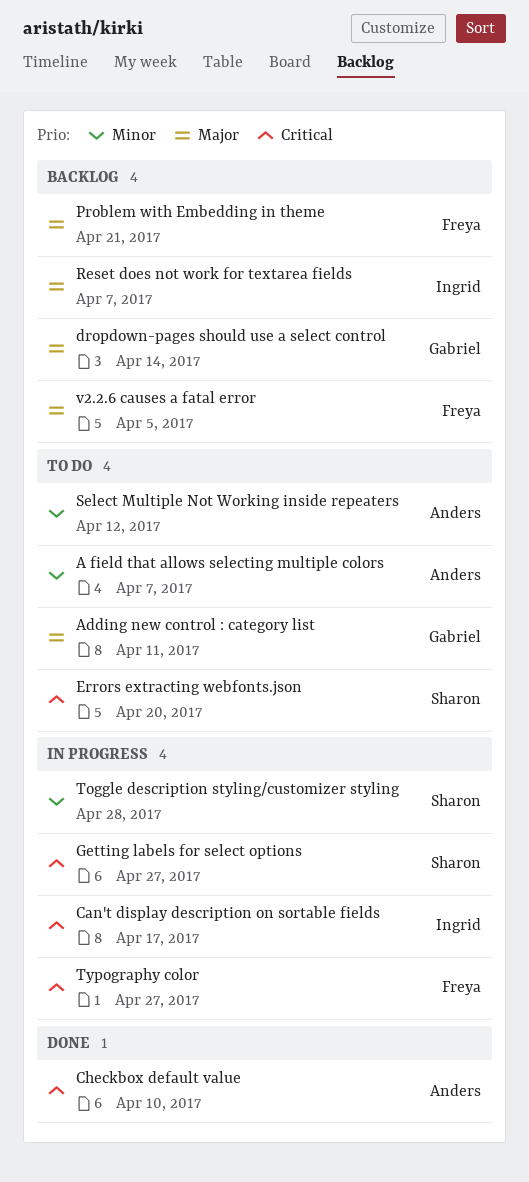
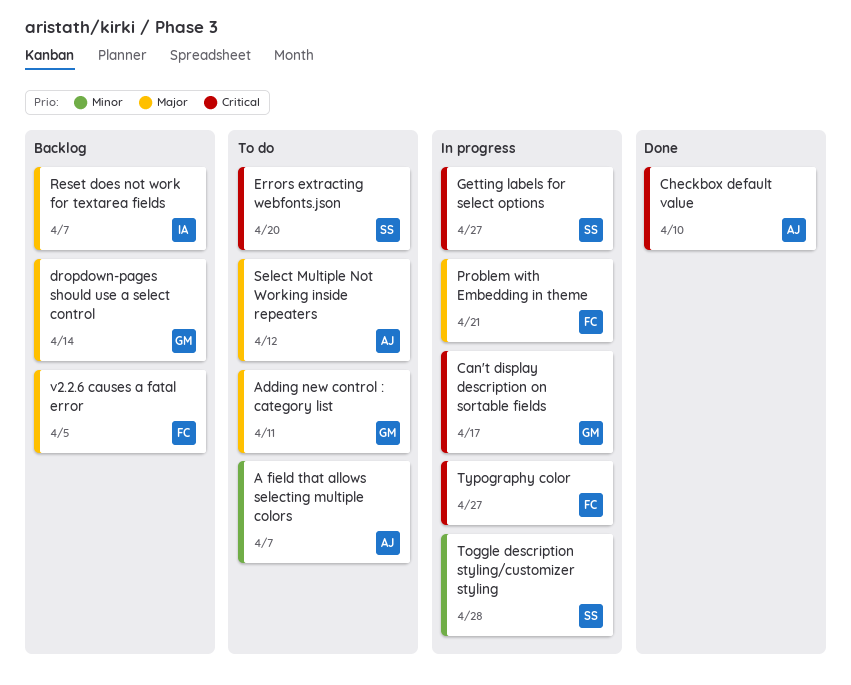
Can't display description on sortable fields, owner: Ingrid -> Gabriel
Problem with Embedding in theme, status: Backlog -> In progress
Select Multiple Not Working inside repeaters, priority: Minor -> Major

